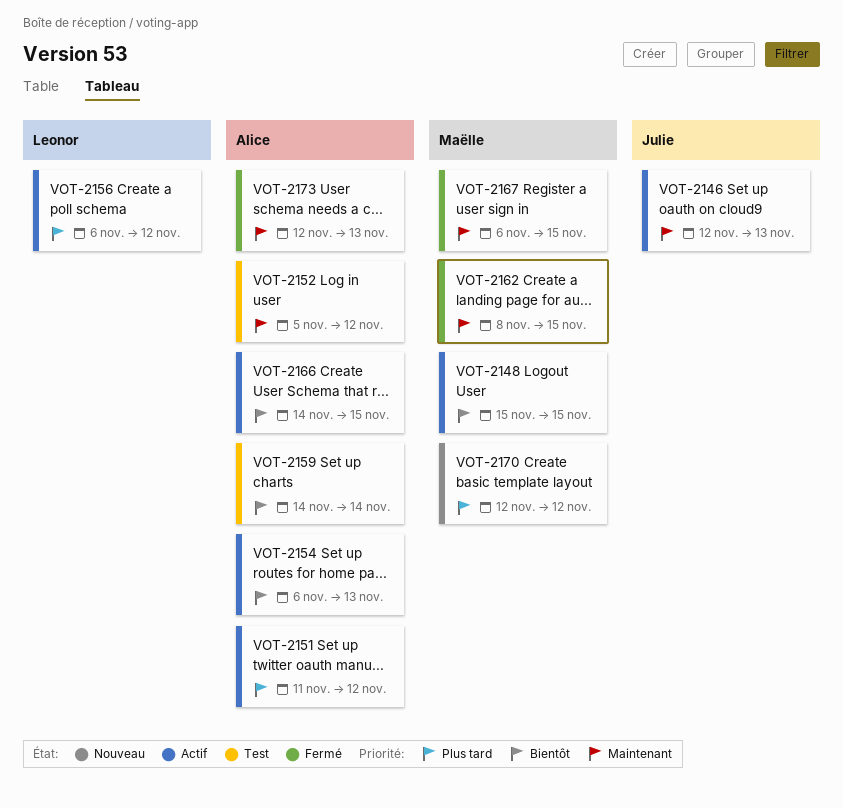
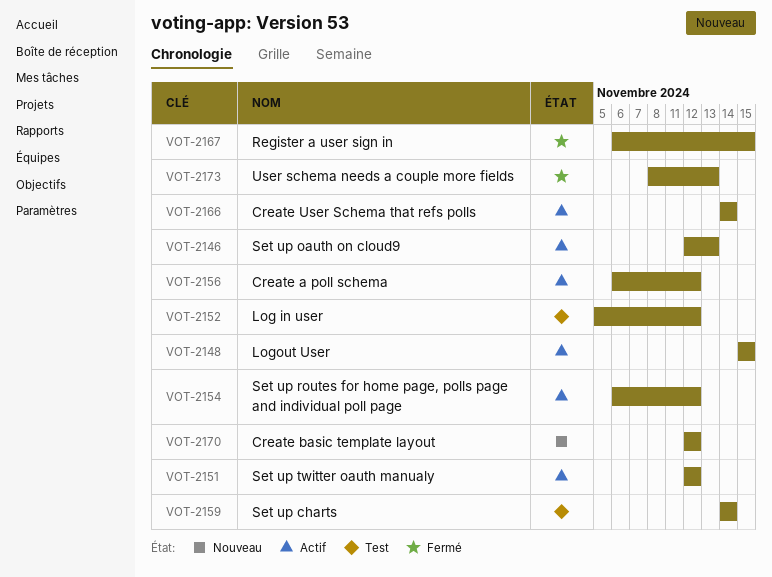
VOT-2151, start: Nov 11 -> Nov 12
VOT-2154, due: Nov 13 -> Nov 12
VOT-2162: present -> none
VOT-2166, due: Nov 15 -> Nov 14
VOT-2173, start: Nov 12 -> Nov 8

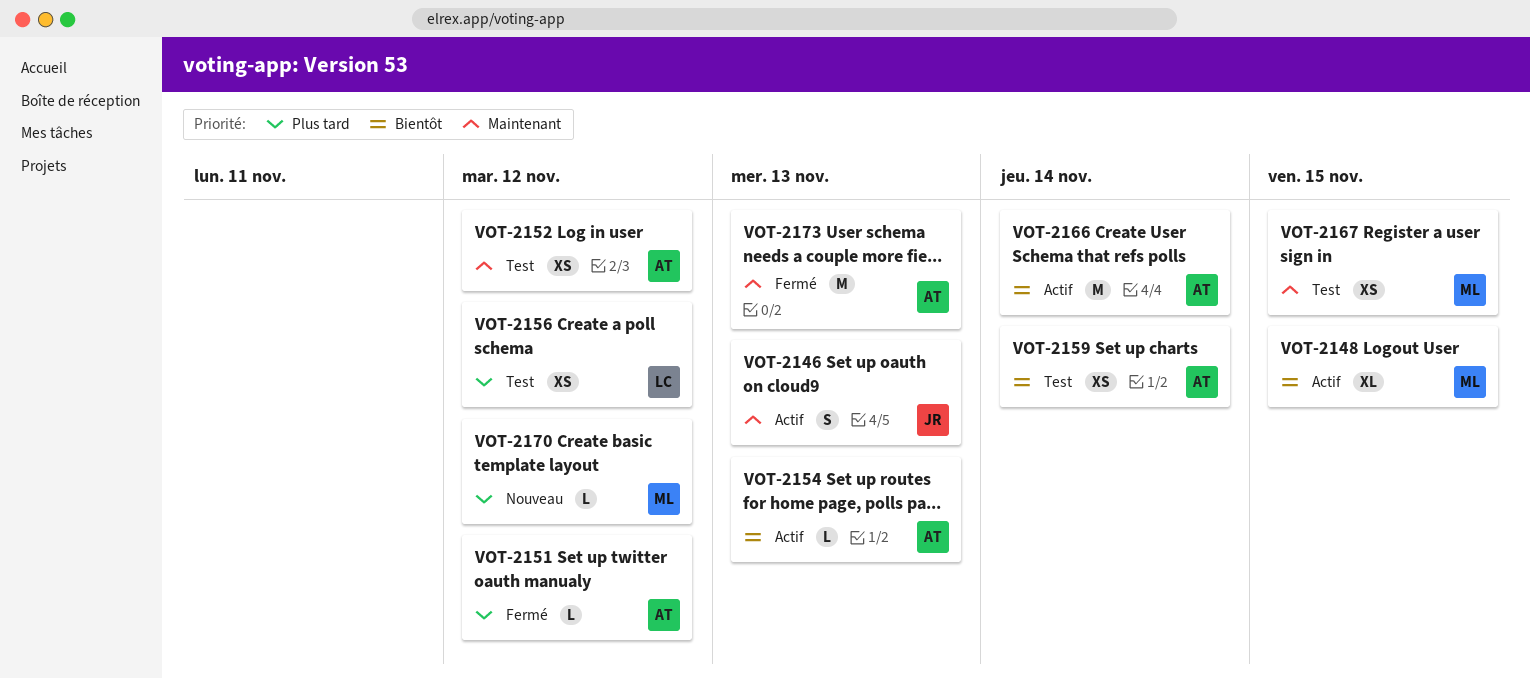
VOT-2151, status: Actif -> Fermé
VOT-2154, due: Nov 12 -> Nov 13
VOT-2156, status: Actif -> Test
VOT-2167, status: Fermé -> Test

